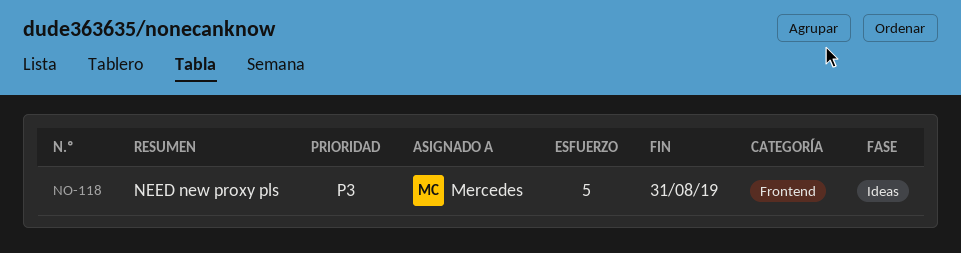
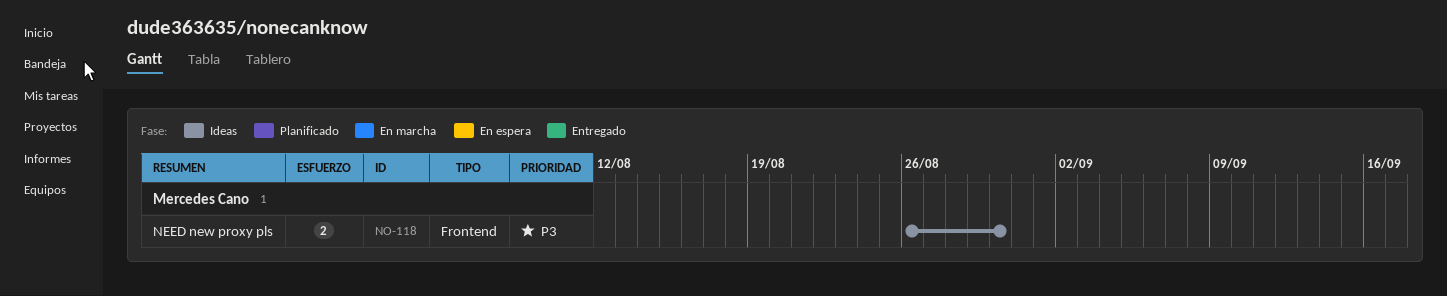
NO-118, estimate: 5 -> 2
NO-118, due: Aug 31 -> Aug 30

